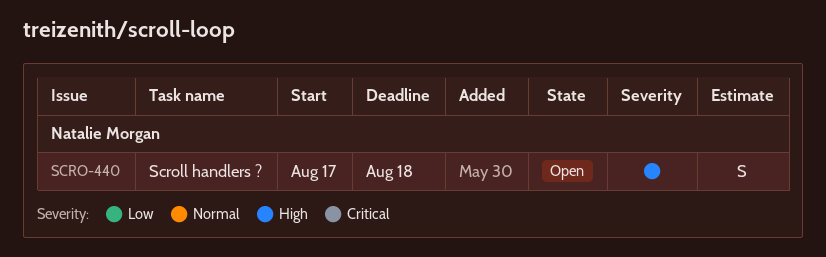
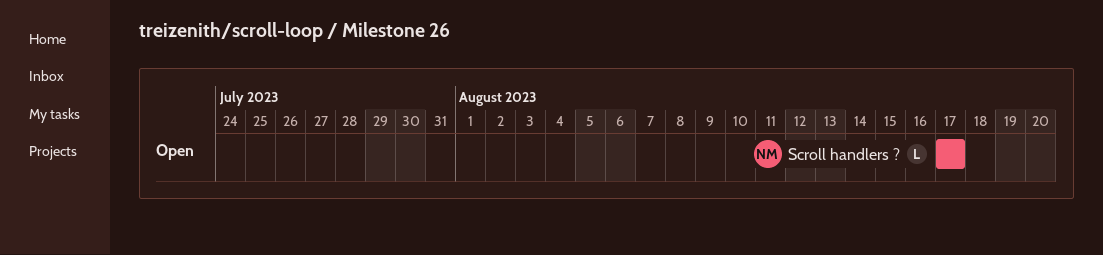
Scroll handlers ?, estimate: S -> L
Scroll handlers ?, due: Aug 18 -> Aug 17

